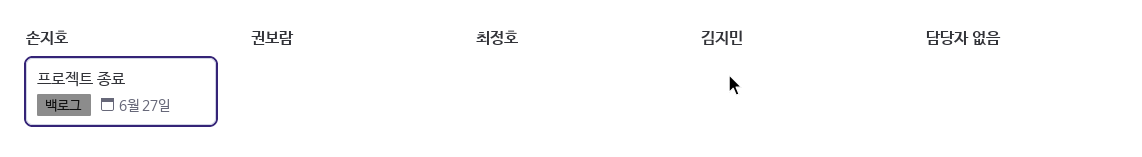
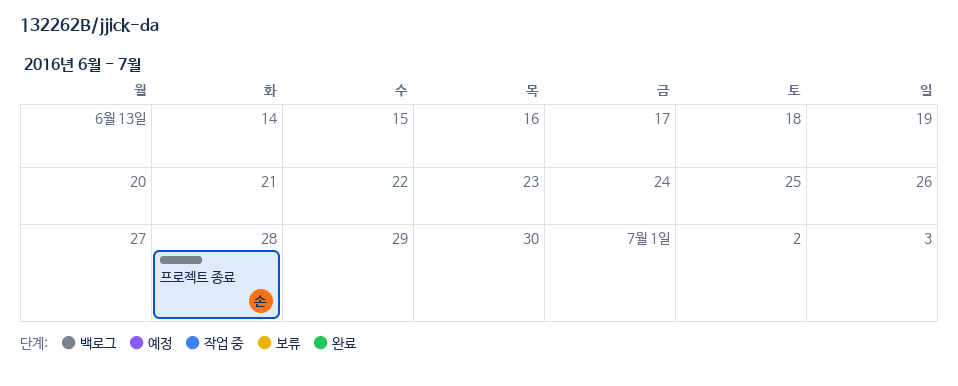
프로젝트 종료, due: Jun 27 -> Jun 28

